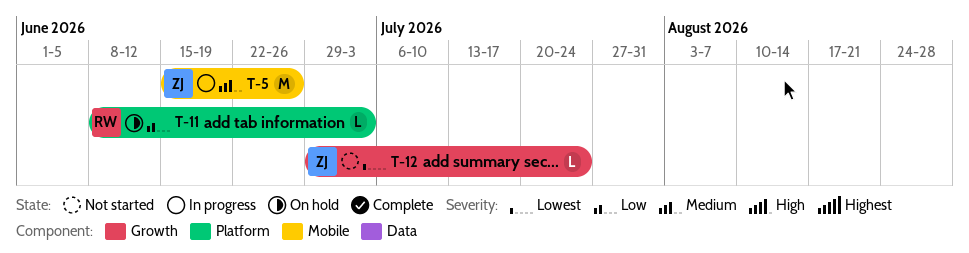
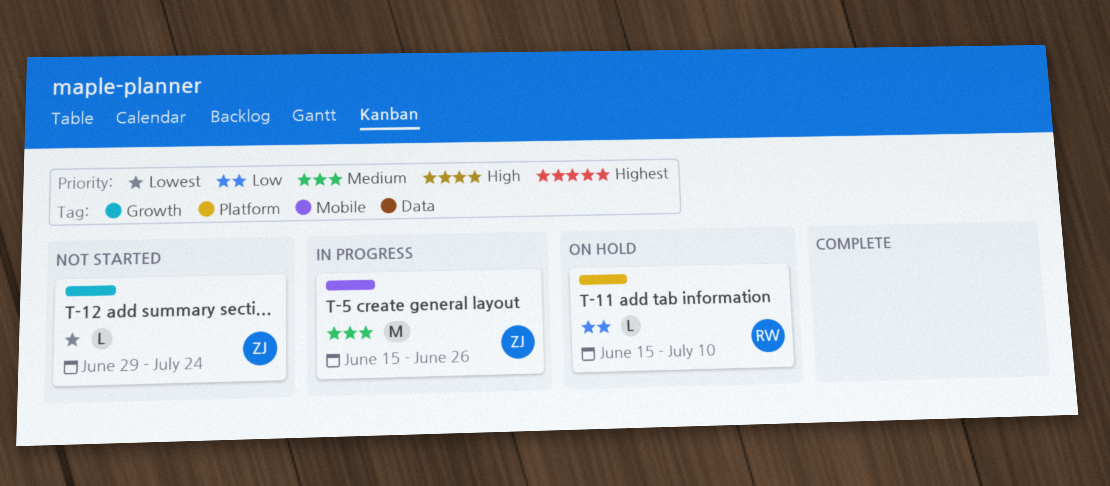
T-11, start: Jun 8 -> Jun 15
T-11, due: Jul 3 -> Jul 10

